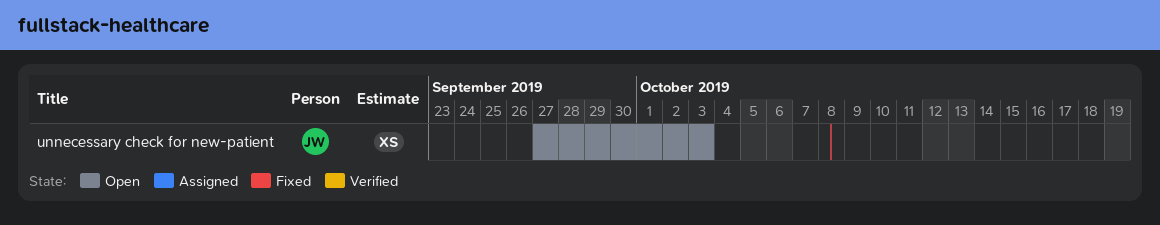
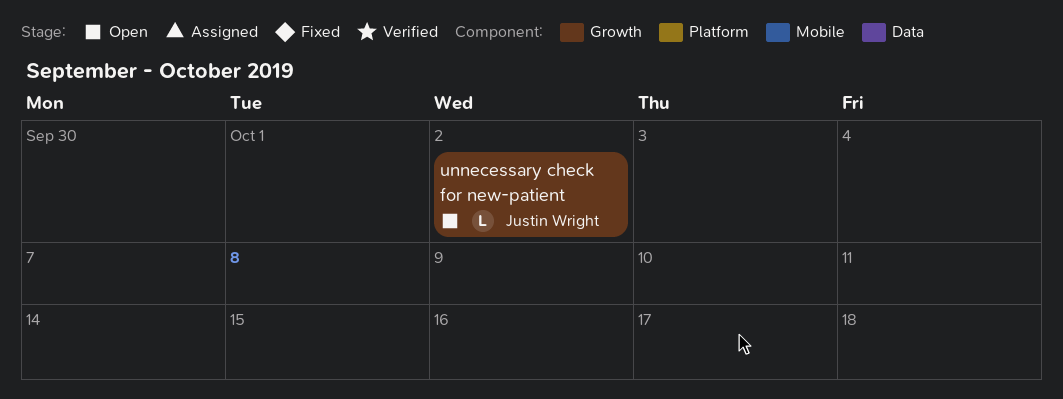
unnecessary check for new-patient, estimate: XS -> L
unnecessary check for new-patient, due: Oct 3 -> Oct 2

